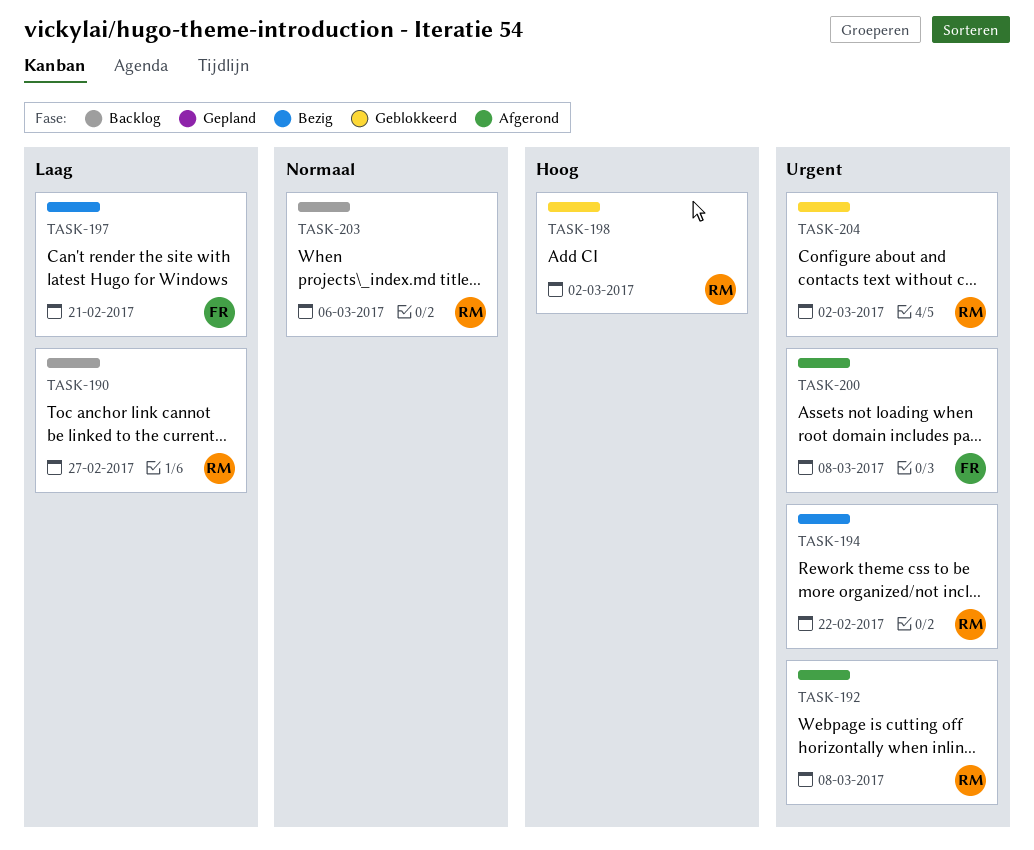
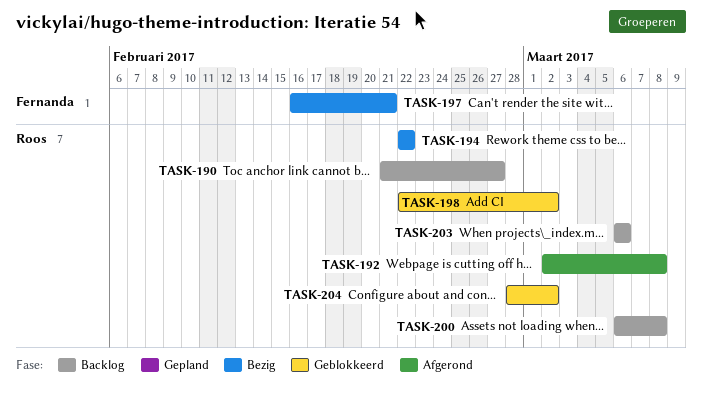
TASK-200, status: Afgerond -> Backlog
TASK-200, owner: Fernanda -> Roos

